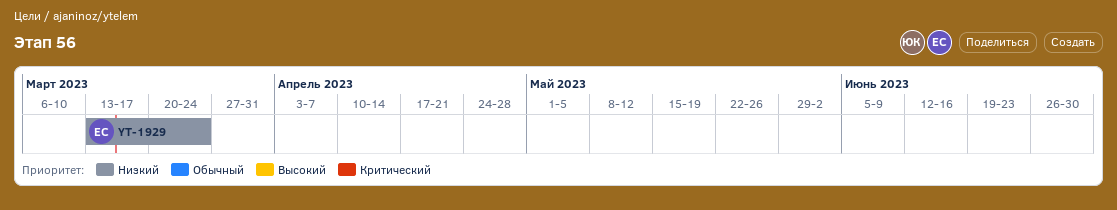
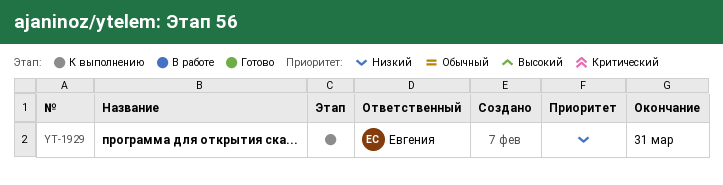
YT-1929, due: Mar 24 -> Mar 31

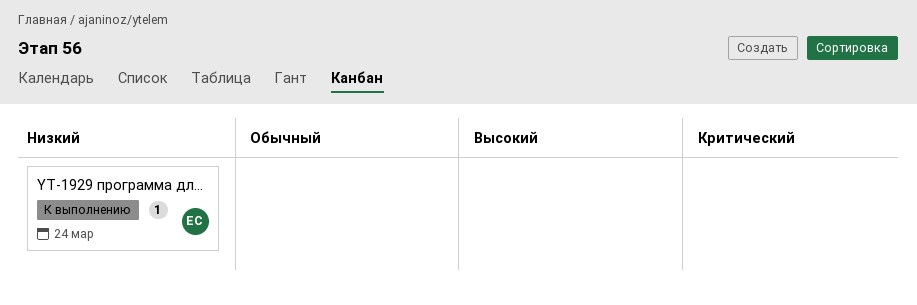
YT-1929, due: Mar 31 -> Mar 24

